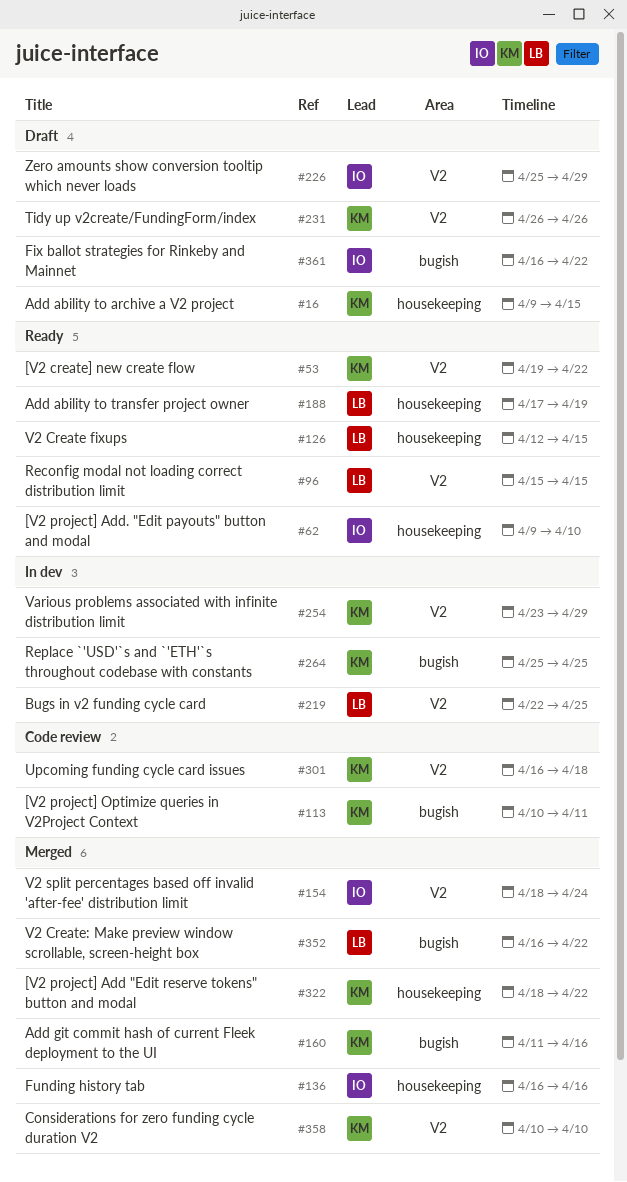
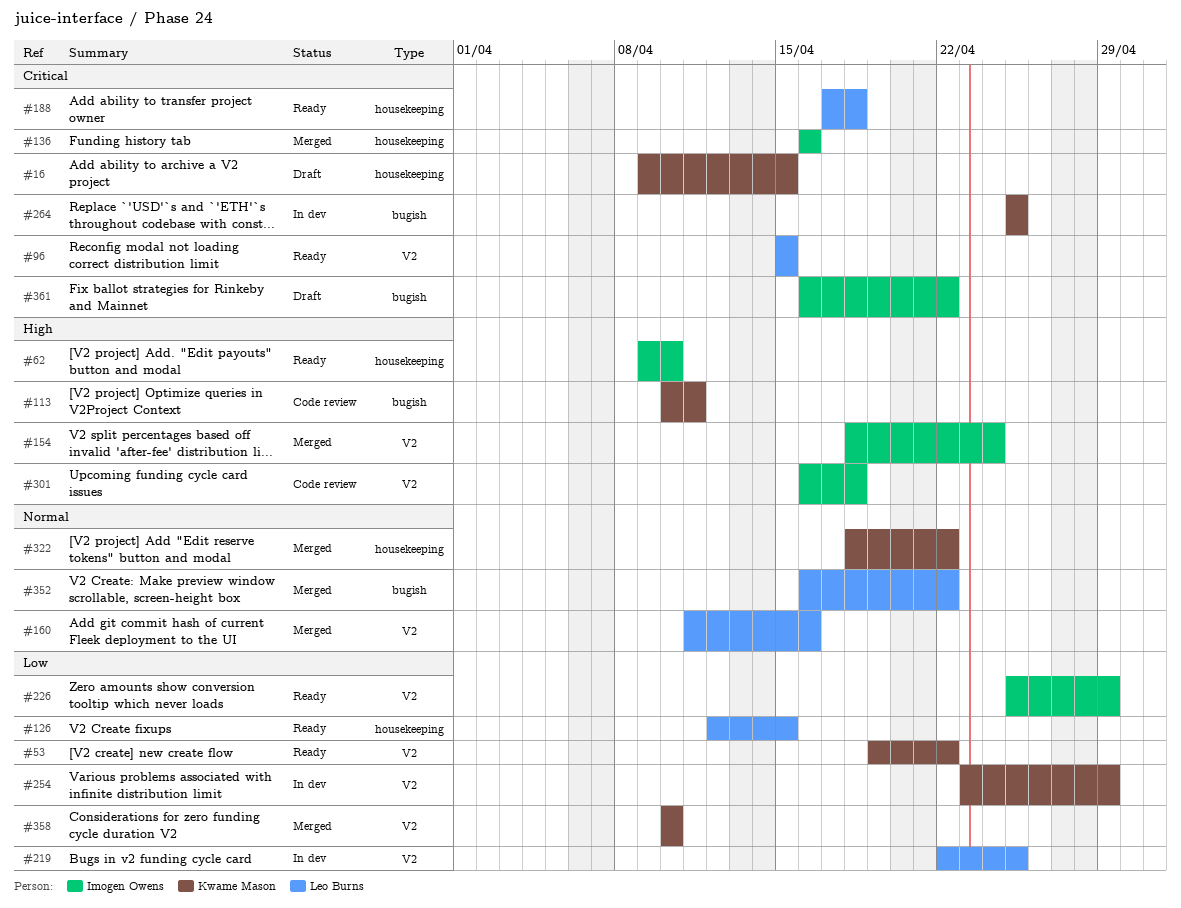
#160, owner: Kwame Mason -> Leo Burns
#160, label: bugish -> V2
#188, due: Apr 19 -> Apr 18
#226, status: Draft -> Ready
#231: present -> none
#301, owner: Kwame Mason -> Imogen Owens

